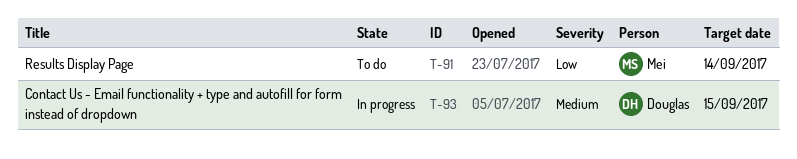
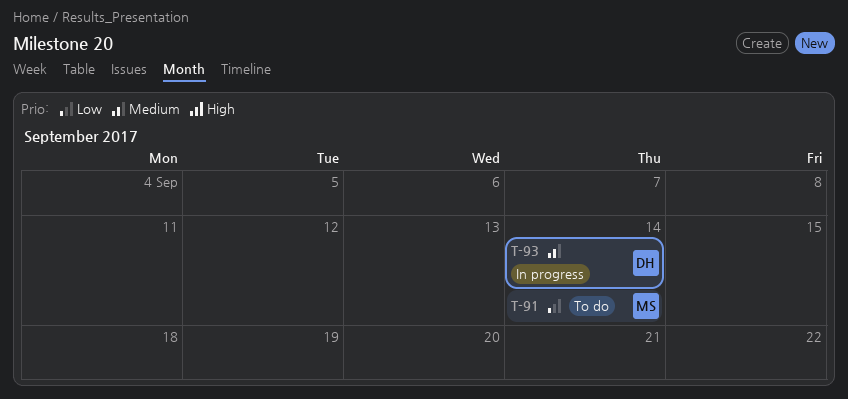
T-93, due: Sep 15 -> Sep 14

